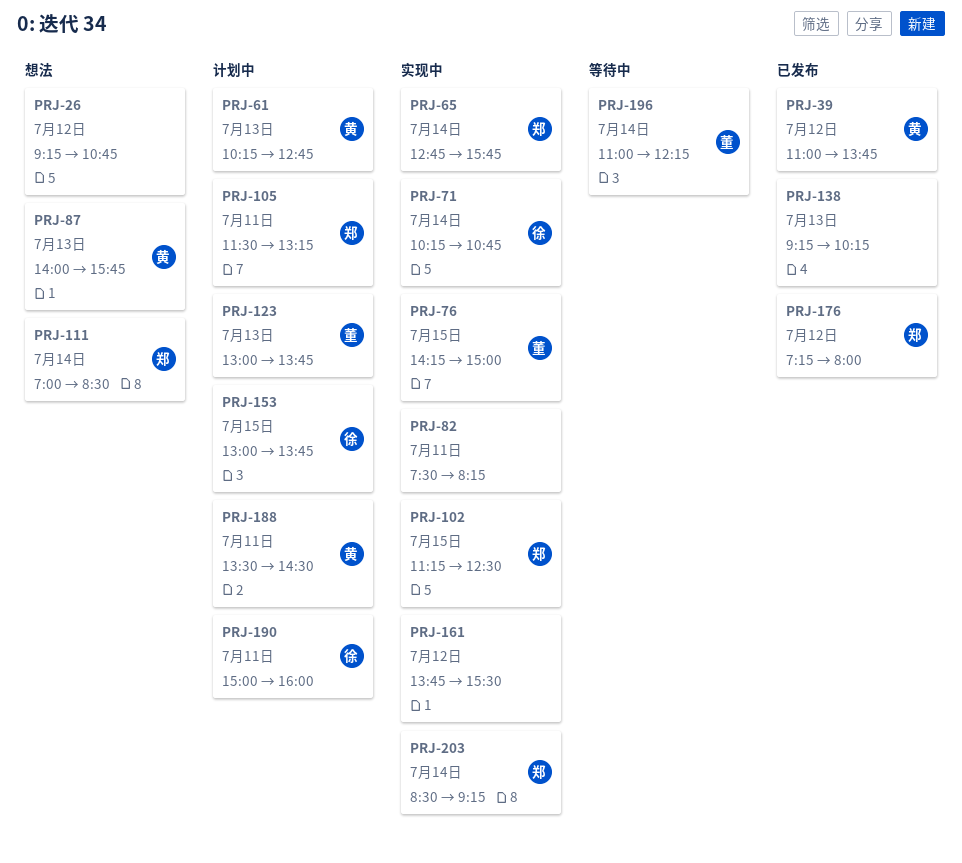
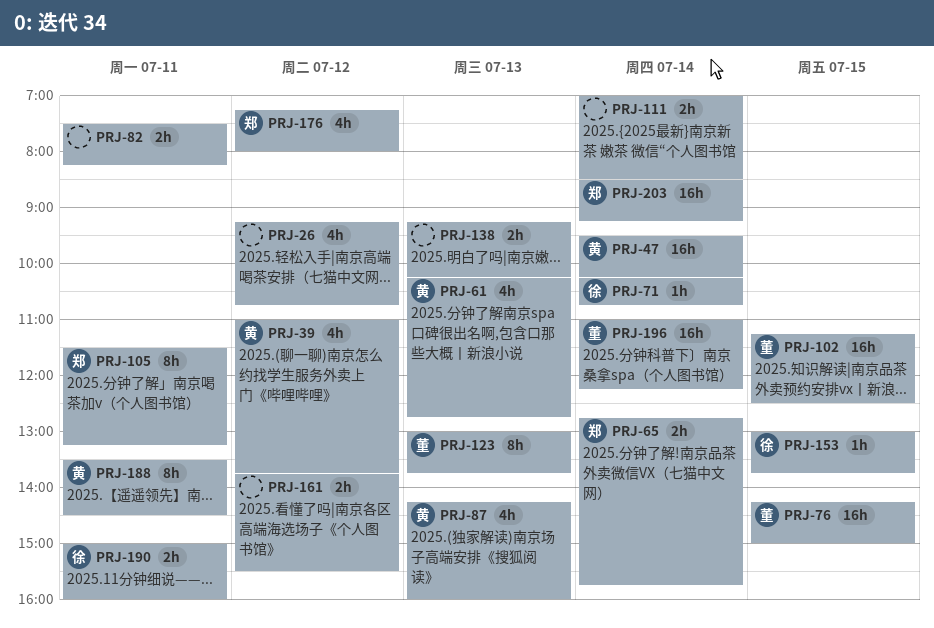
PRJ-47: none -> present
PRJ-87, begins: 14:00 -> 14:15
PRJ-87, ends: 15:45 -> 16:00
PRJ-102, owner: 郑 -> 董
PRJ-111, owner: 郑 -> none

